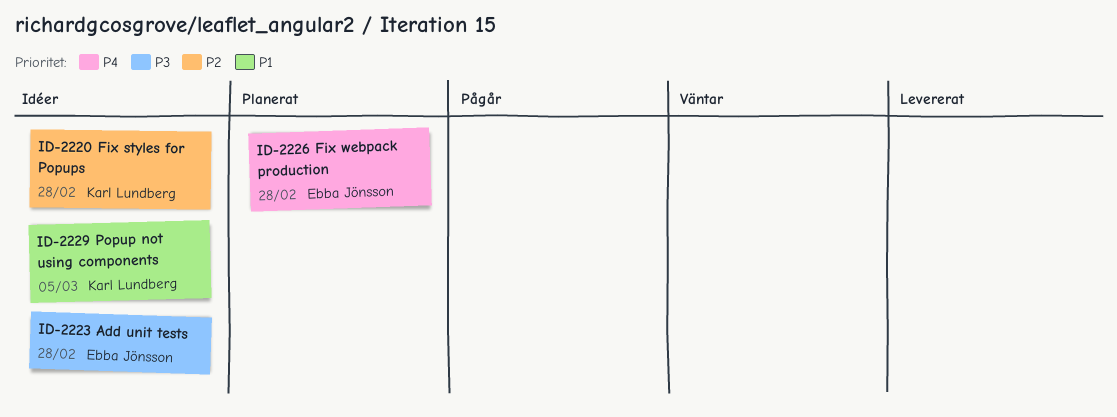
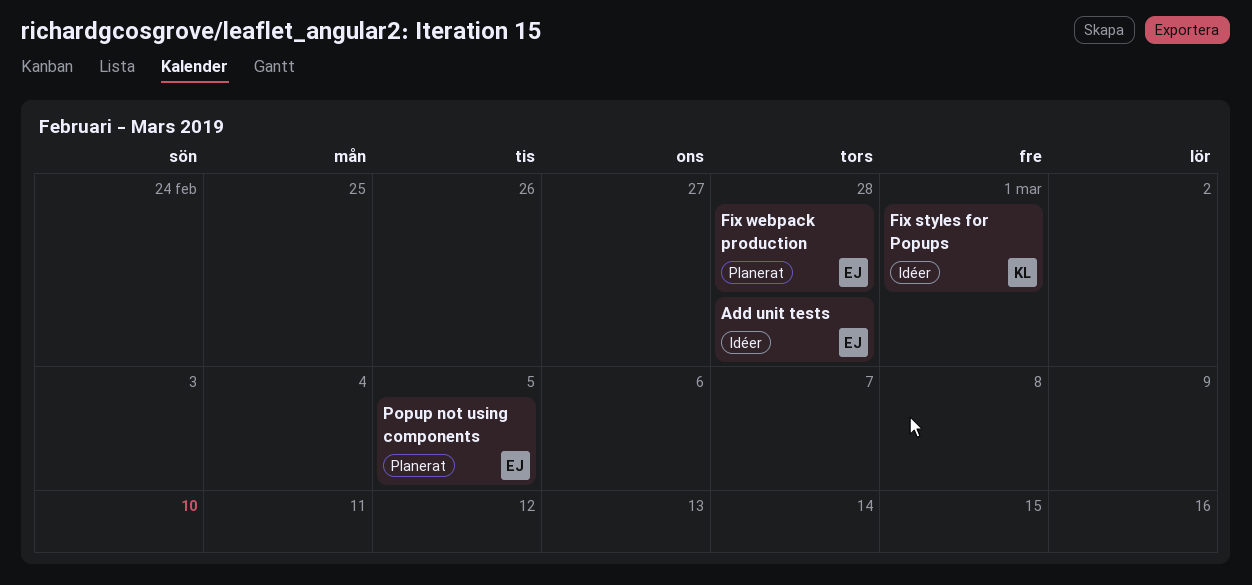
Fix styles for Popups, due: Feb 28 -> Mar 1
Popup not using components, status: Idéer -> Planerat
Popup not using components, owner: Karl Lundberg -> Ebba Jönsson

